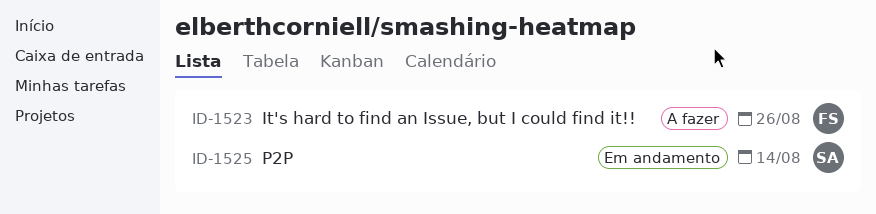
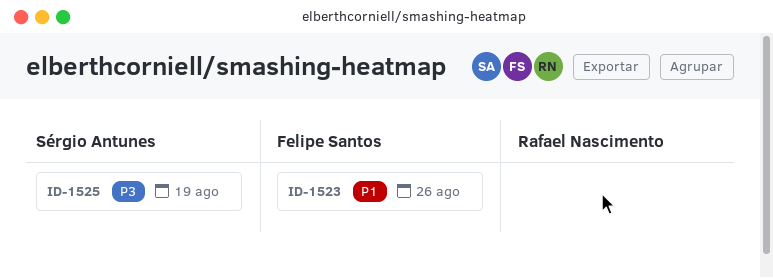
ID-1525, due: Aug 14 -> Aug 19

